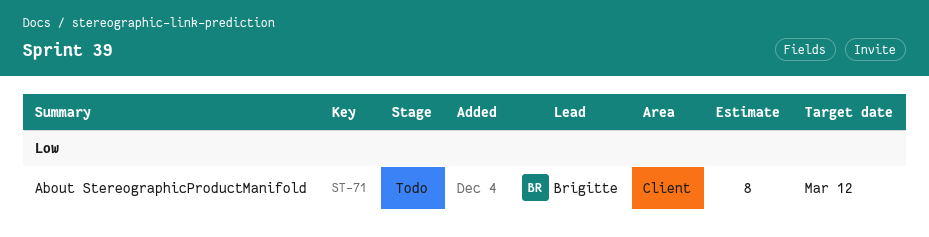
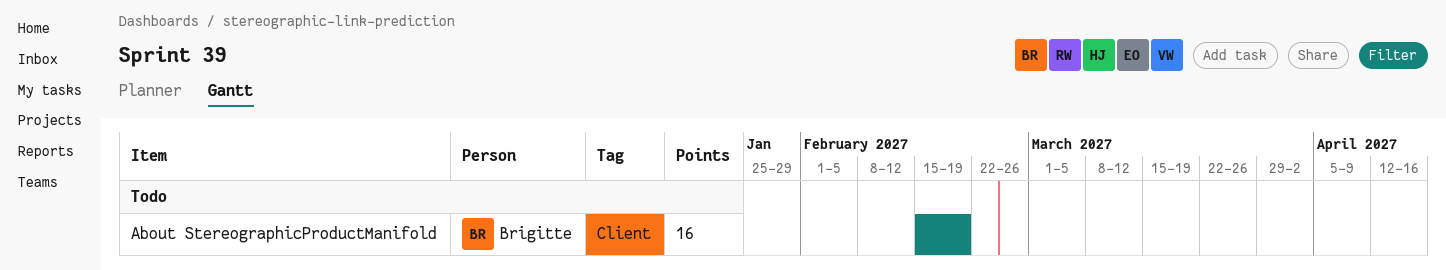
About StereographicProductManifold, estimate: 8 -> 16
About StereographicProductManifold, due: Mar 12 -> Feb 19

